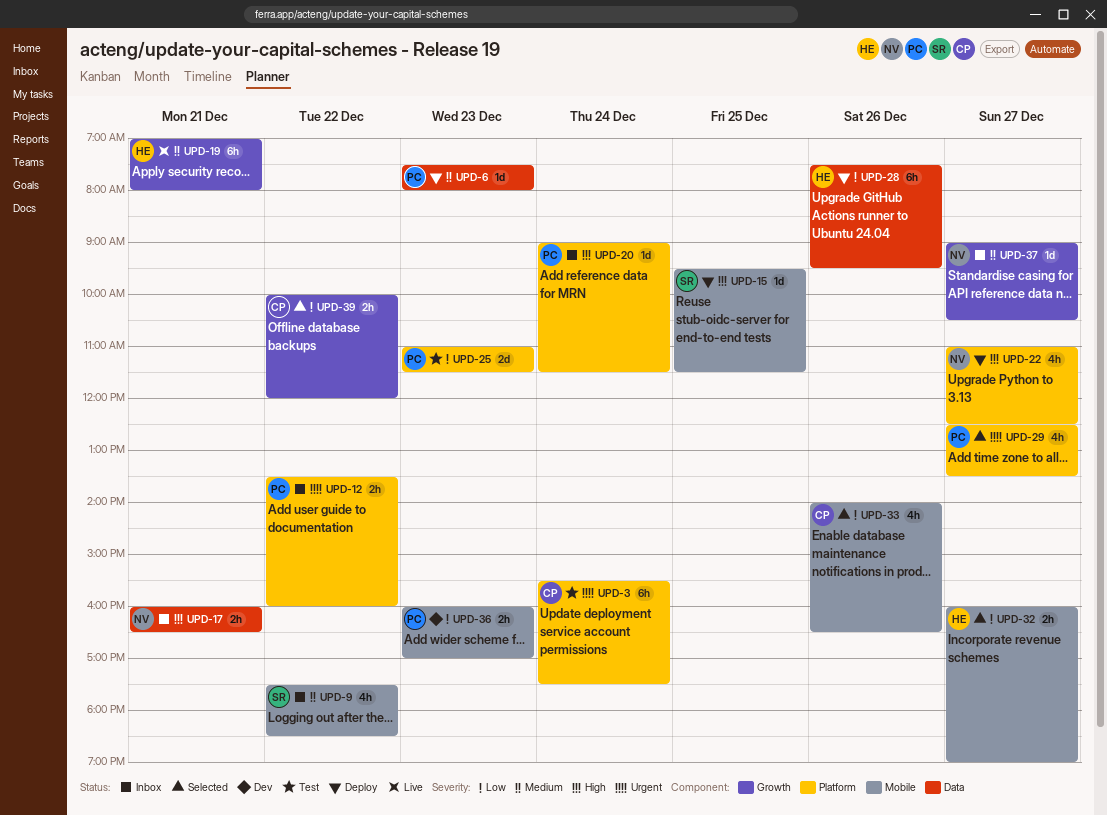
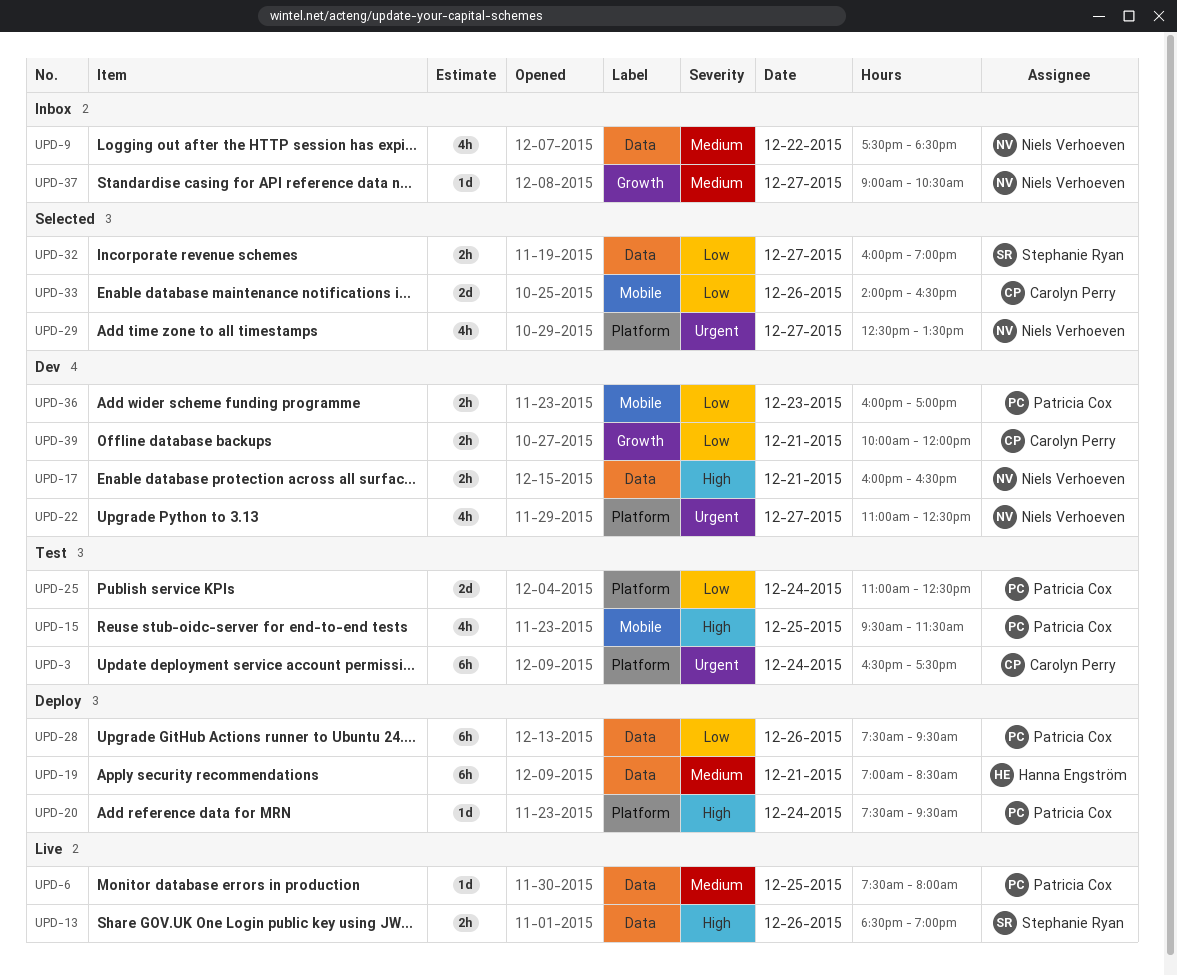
UPD-3, begins: 15:30 -> 16:30
UPD-6, status: Deploy -> Live
UPD-6, day: Dec 23 -> Dec 25
UPD-9, owner: Stephanie Ryan -> Niels Verhoeven
UPD-9, label: Mobile -> Data
UPD-12: present -> none
UPD-13: none -> present
UPD-15, status: Deploy -> Test
UPD-15, owner: Stephanie Ryan -> Patricia Cox
UPD-15, estimate: 1d -> 4h
UPD-17, status: Inbox -> Dev
UPD-19, status: Live -> Deploy
UPD-19, label: Growth -> Data
UPD-19, ends: 08:00 -> 08:30
UPD-20, status: Inbox -> Deploy
UPD-20, begins: 09:00 -> 07:30
UPD-20, ends: 11:30 -> 09:30
UPD-22, status: Deploy -> Dev
UPD-22, priority: High -> Urgent
UPD-25, day: Dec 23 -> Dec 24
UPD-25, ends: 11:30 -> 12:30
UPD-28, owner: Hanna Engström -> Patricia Cox
UPD-29, owner: Patricia Cox -> Niels Verhoeven
UPD-32, owner: Hanna Engström -> Stephanie Ryan
UPD-32, label: Mobile -> Data
UPD-33, estimate: 4h -> 2d
UPD-39, status: Selected -> Dev
UPD-39, day: Dec 22 -> Dec 21

